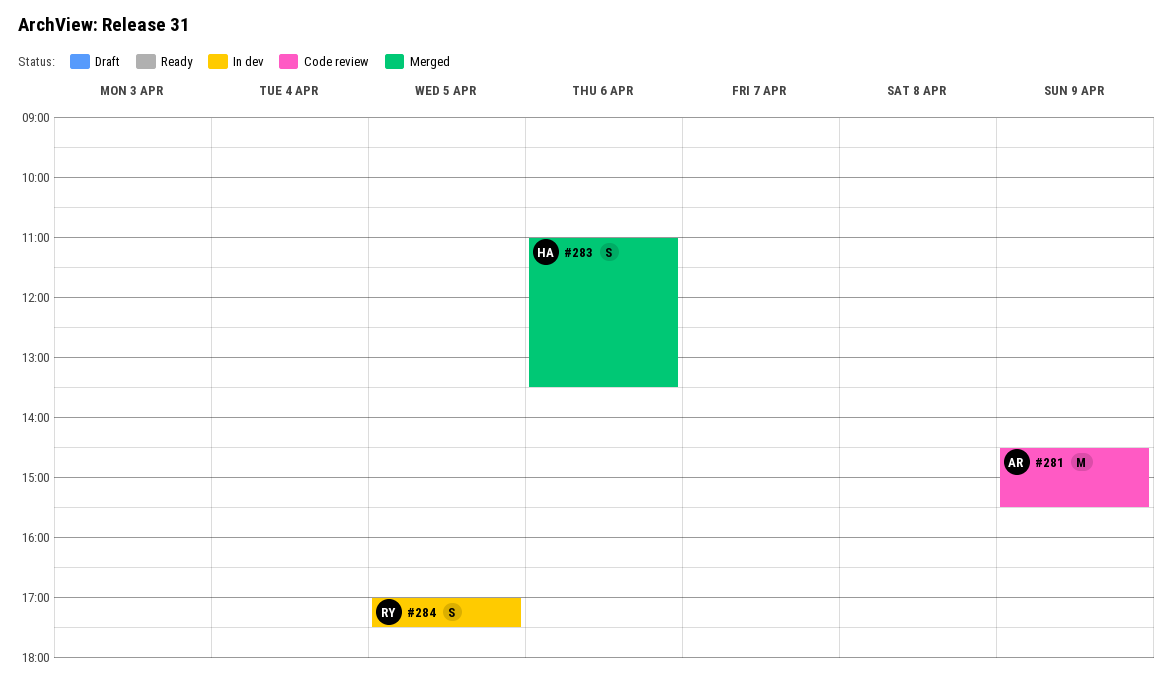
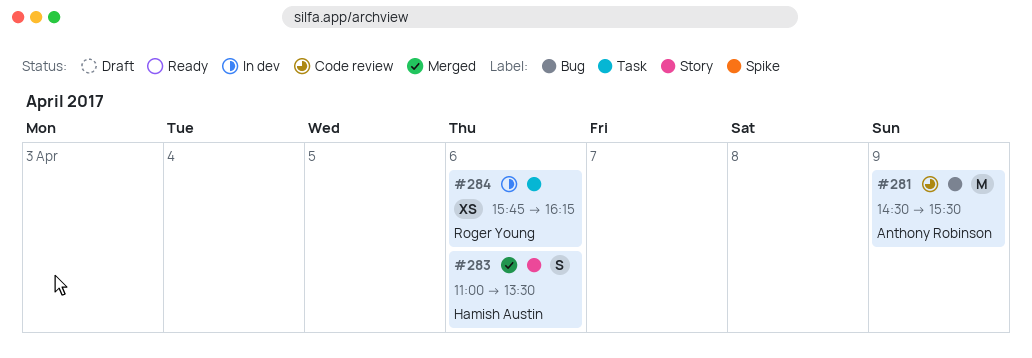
#284, estimate: S -> XS
#284, day: Apr 5 -> Apr 6
#284, begins: 17:00 -> 15:45
#284, ends: 17:30 -> 16:15

